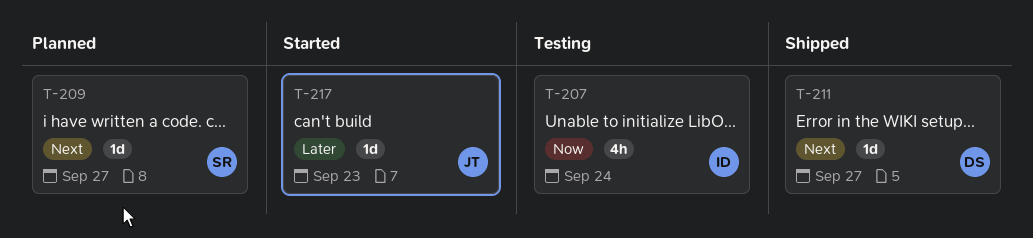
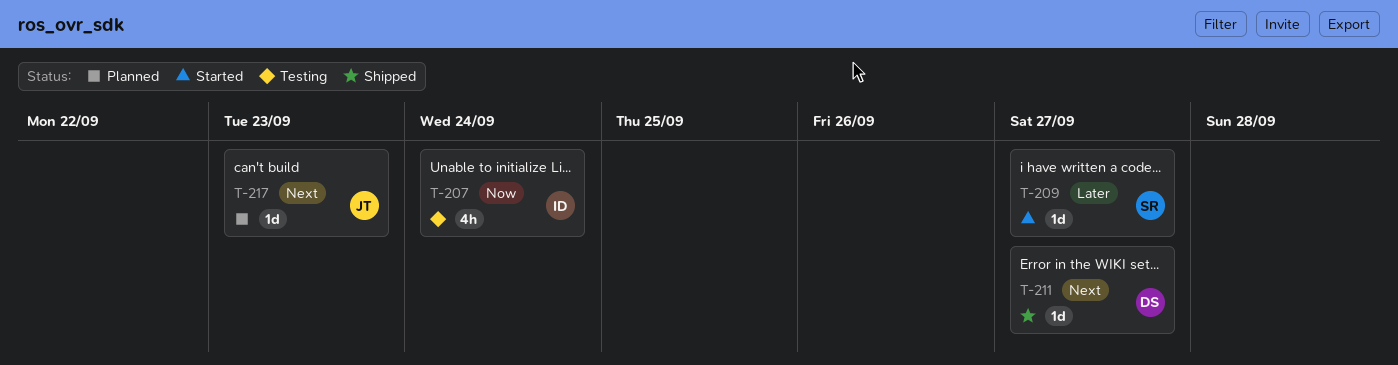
T-209, status: Planned -> Started
T-209, priority: Next -> Later
T-217, status: Started -> Planned
T-217, priority: Later -> Next

